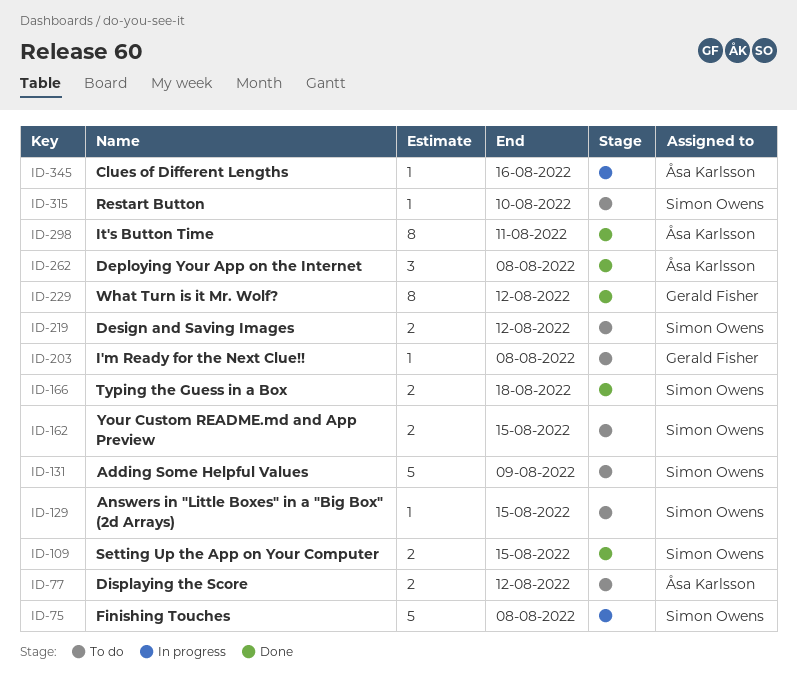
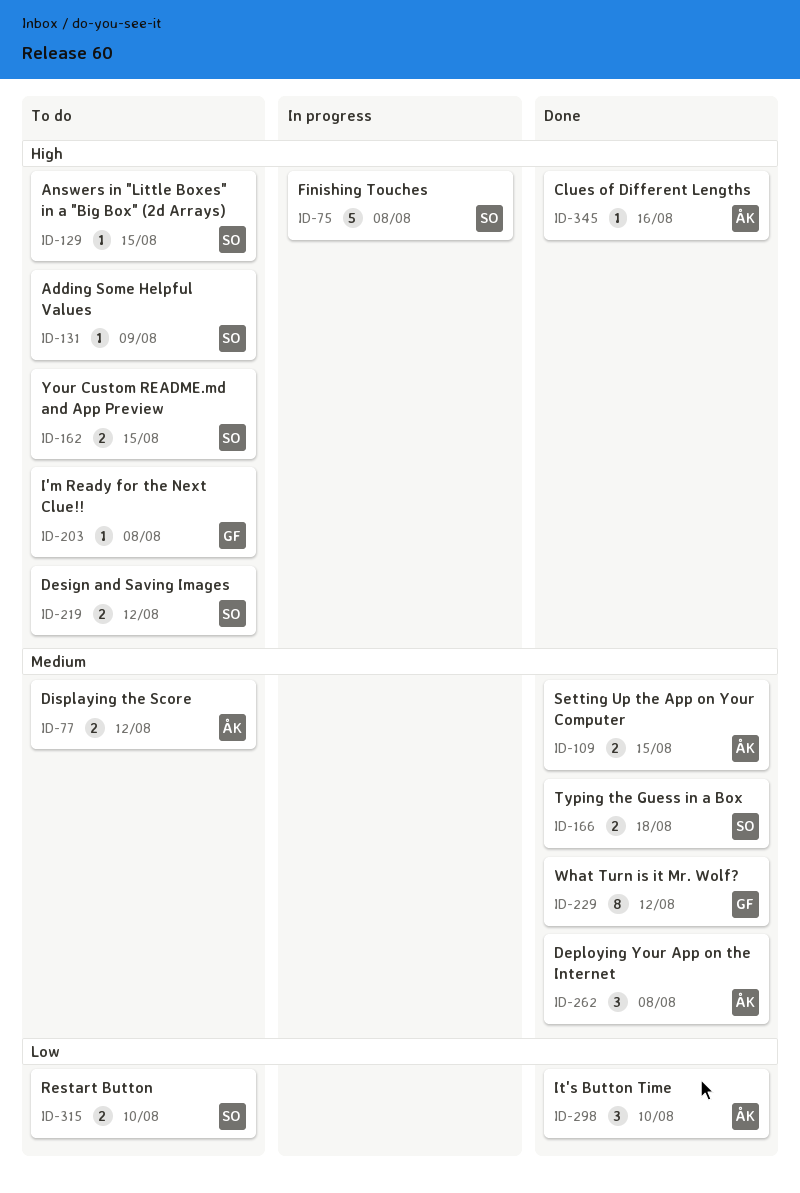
ID-109, owner: Simon Owens -> Åsa Karlsson
ID-131, estimate: 5 -> 1
ID-298, estimate: 8 -> 3
ID-298, due: Aug 11 -> Aug 10
ID-315, estimate: 1 -> 2
ID-345, status: In progress -> Done

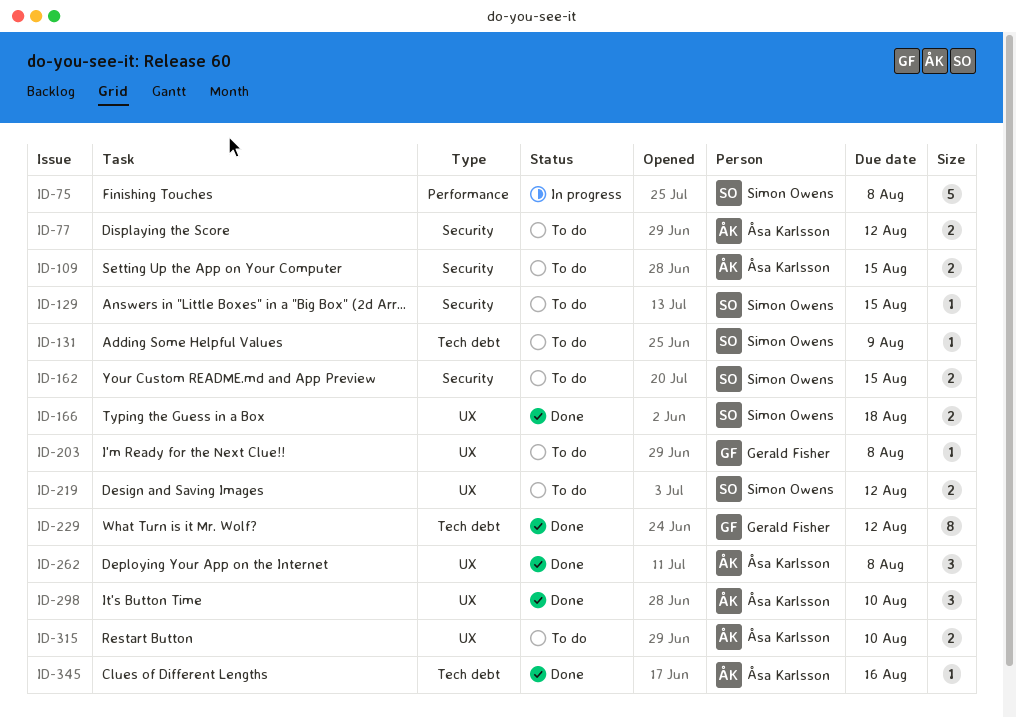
ID-109, status: Done -> To do
ID-315, owner: Simon Owens -> Åsa Karlsson

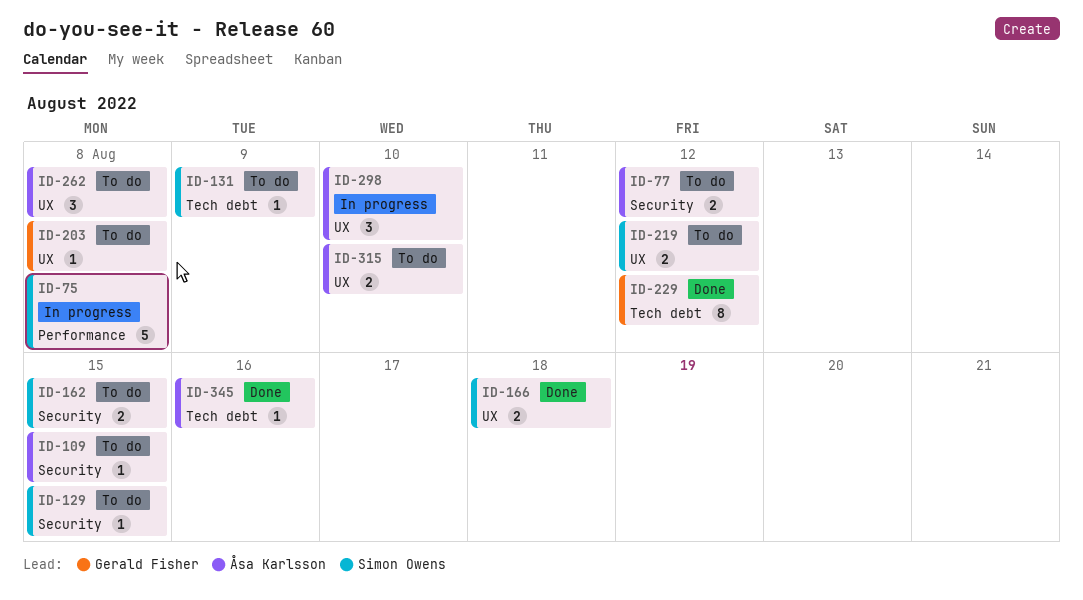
ID-109, estimate: 2 -> 1
ID-262, status: Done -> To do
ID-298, status: Done -> In progress

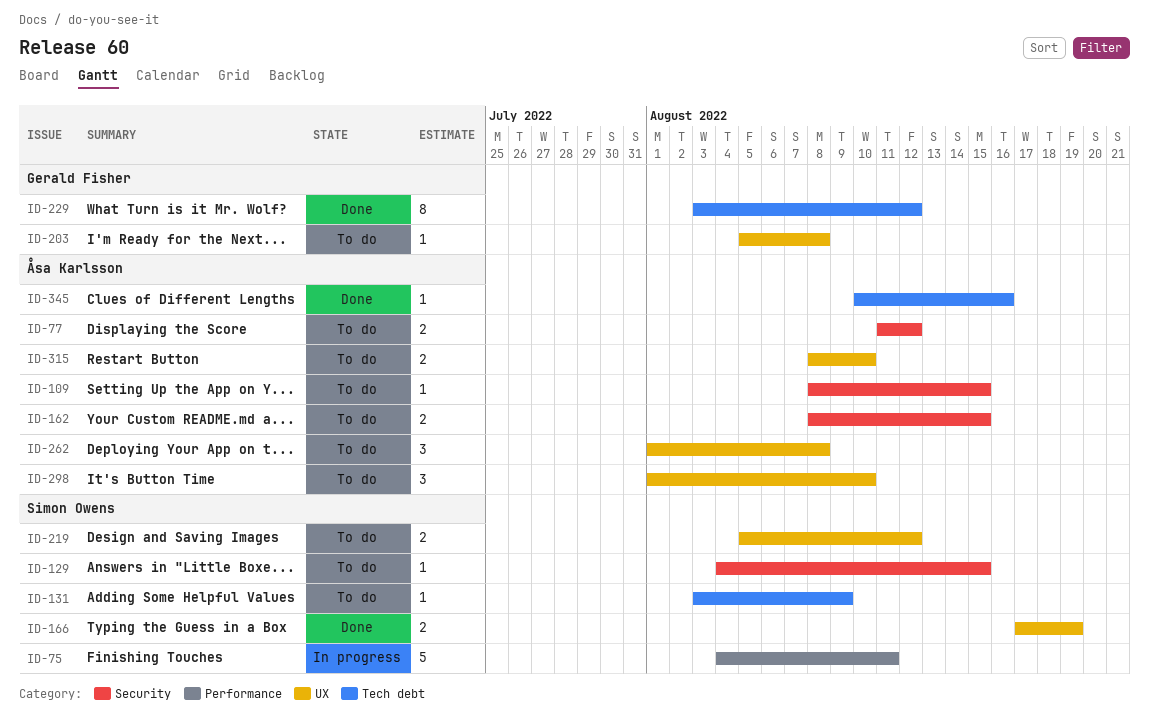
ID-75, due: Aug 8 -> Aug 11
ID-162, owner: Simon Owens -> Åsa Karlsson
ID-166, due: Aug 18 -> Aug 19
ID-298, status: In progress -> To do

